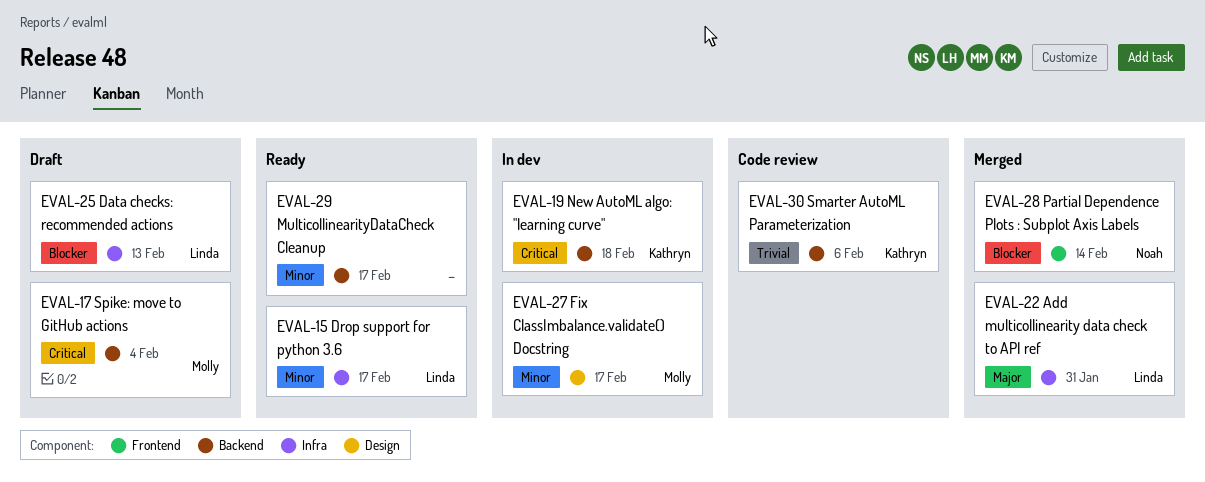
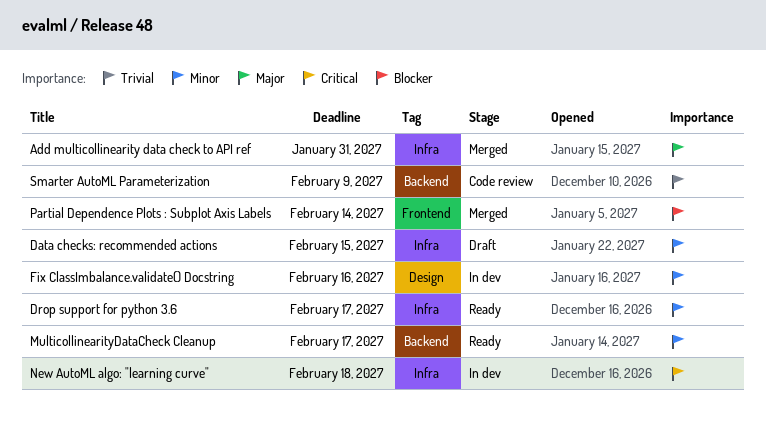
Data checks: recommended actions, priority: Blocker -> Minor
Data checks: recommended actions, due: Feb 13 -> Feb 15
Fix ClassImbalance.validate() Docstring, due: Feb 17 -> Feb 16
New AutoML algo: "learning curve", label: Backend -> Infra
Smarter AutoML Parameterization, due: Feb 6 -> Feb 9
Spike: move to GitHub actions: present -> none

